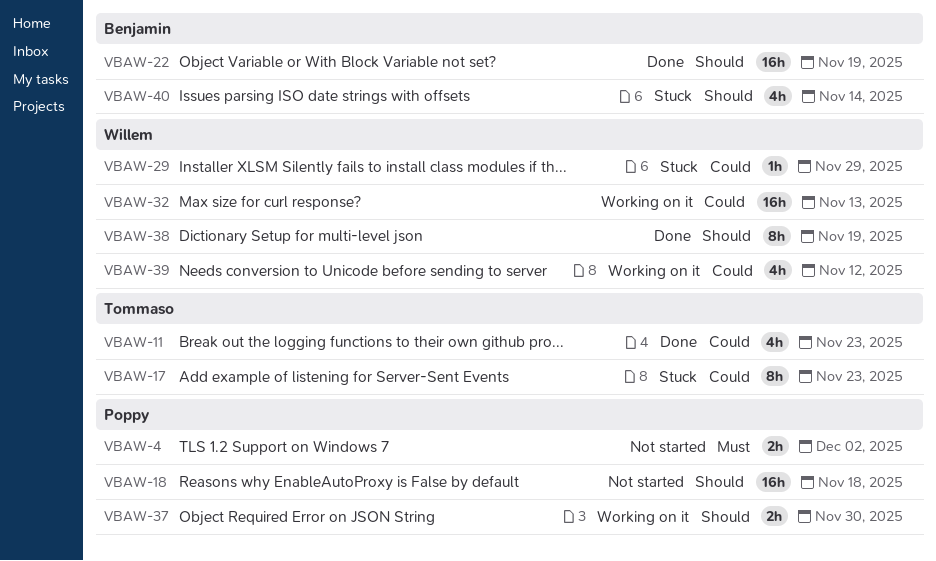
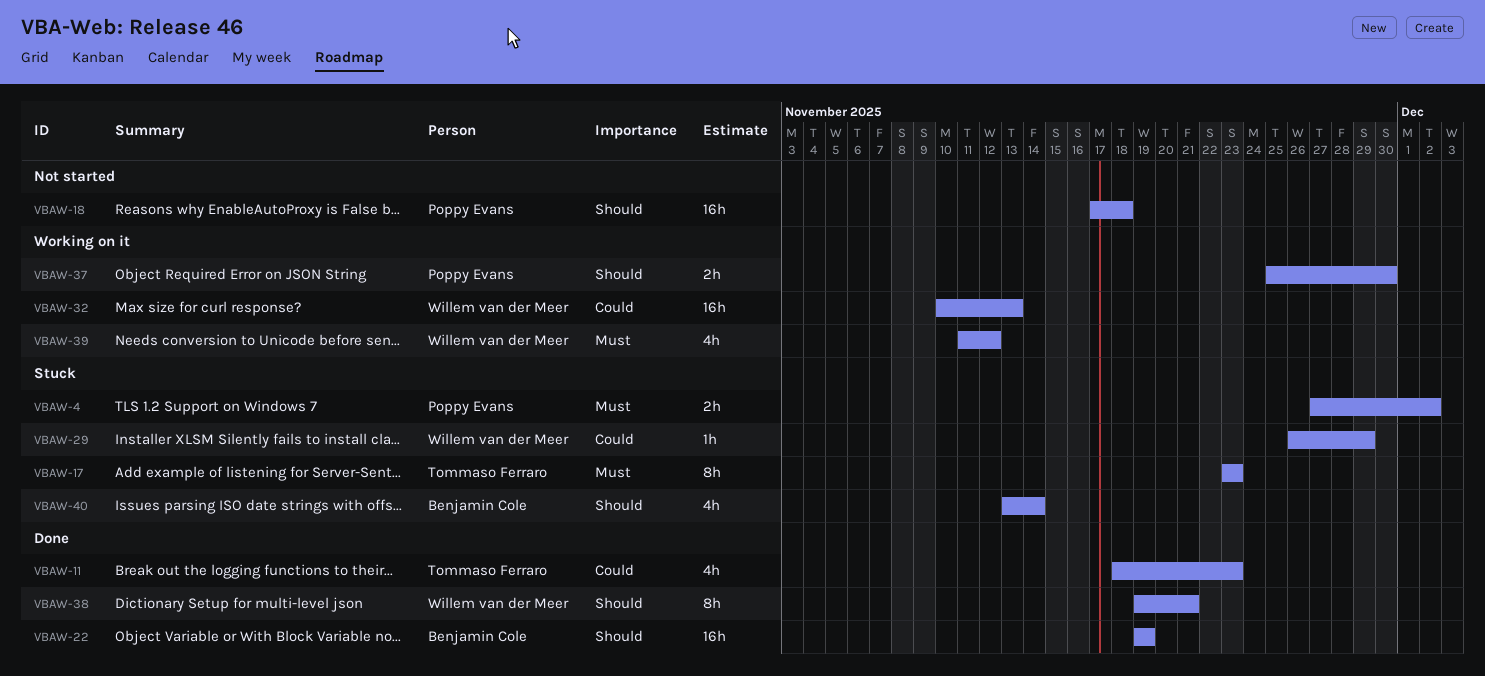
VBAW-4, status: Not started -> Stuck
VBAW-17, priority: Could -> Must
VBAW-38, due: Nov 19 -> Nov 21
VBAW-39, priority: Could -> Must

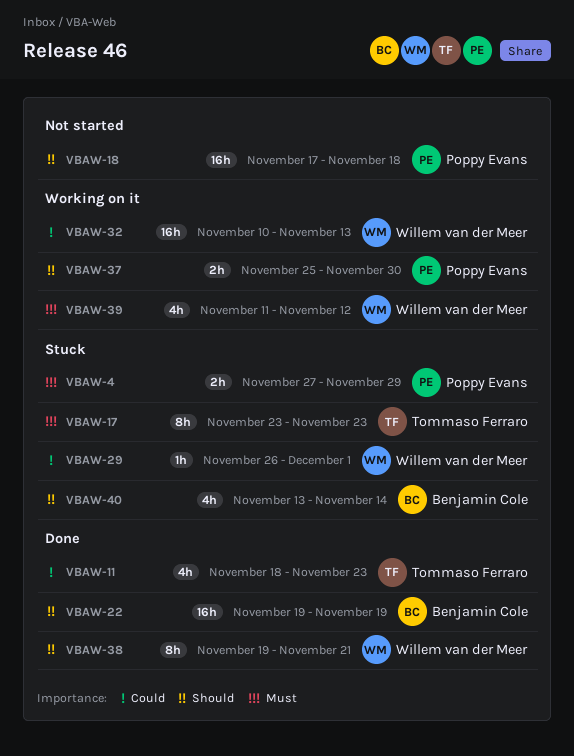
VBAW-4, due: Dec 2 -> Nov 29
VBAW-29, due: Nov 29 -> Dec 1

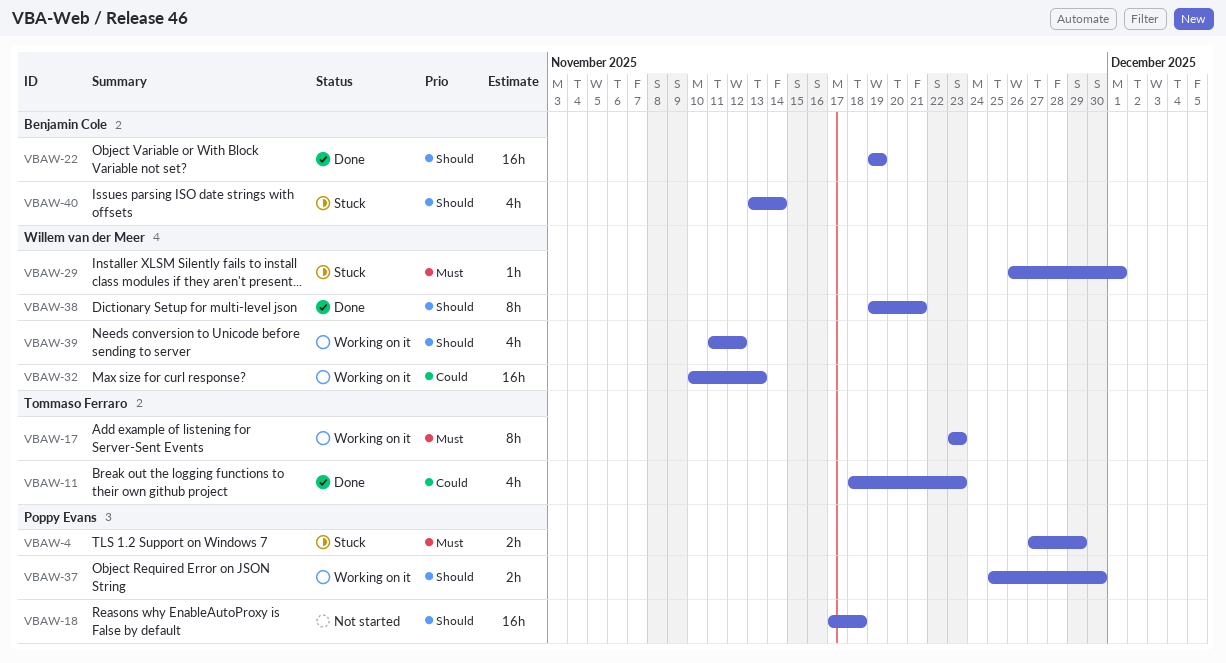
VBAW-17, status: Stuck -> Working on it
VBAW-29, priority: Could -> Must
VBAW-39, priority: Must -> Should

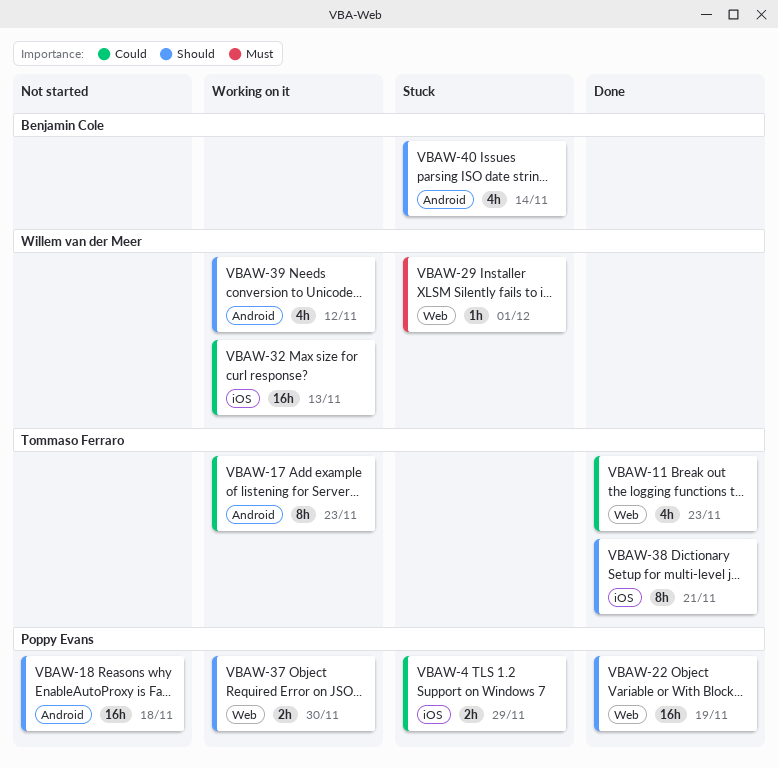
VBAW-4, priority: Must -> Could
VBAW-17, priority: Must -> Could
VBAW-22, owner: Benjamin Cole -> Poppy Evans
VBAW-38, owner: Willem van der Meer -> Tommaso Ferraro

